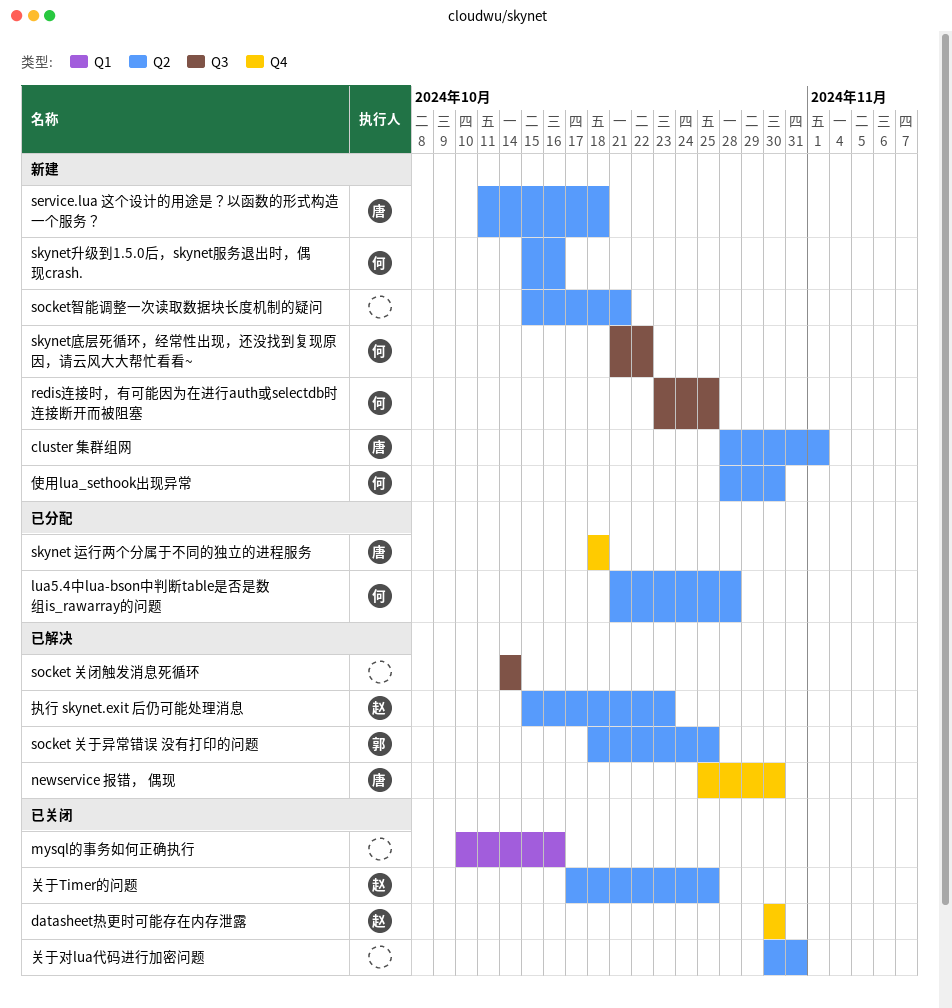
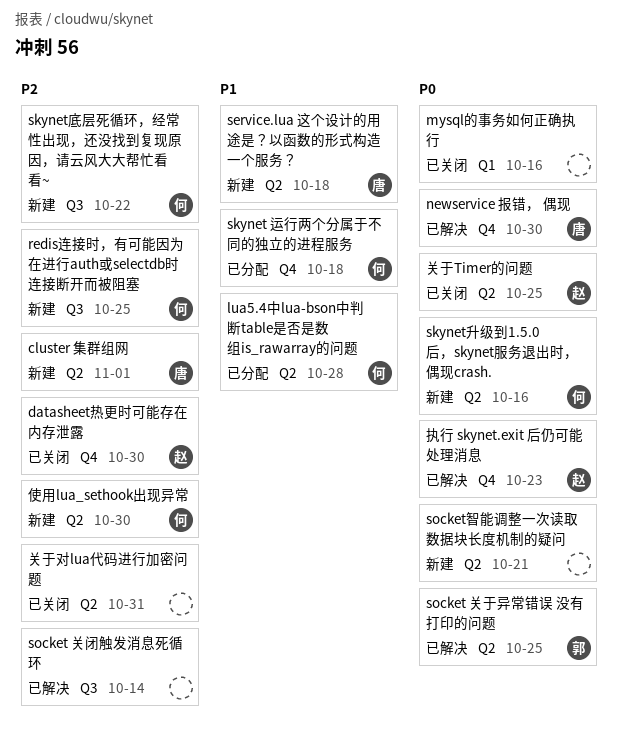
skynet 运行两个分属于不同的独立的进程服务, owner: 唐 -> 何
执行 skynet.exit 后仍可能处理消息, label: Q2 -> Q4

